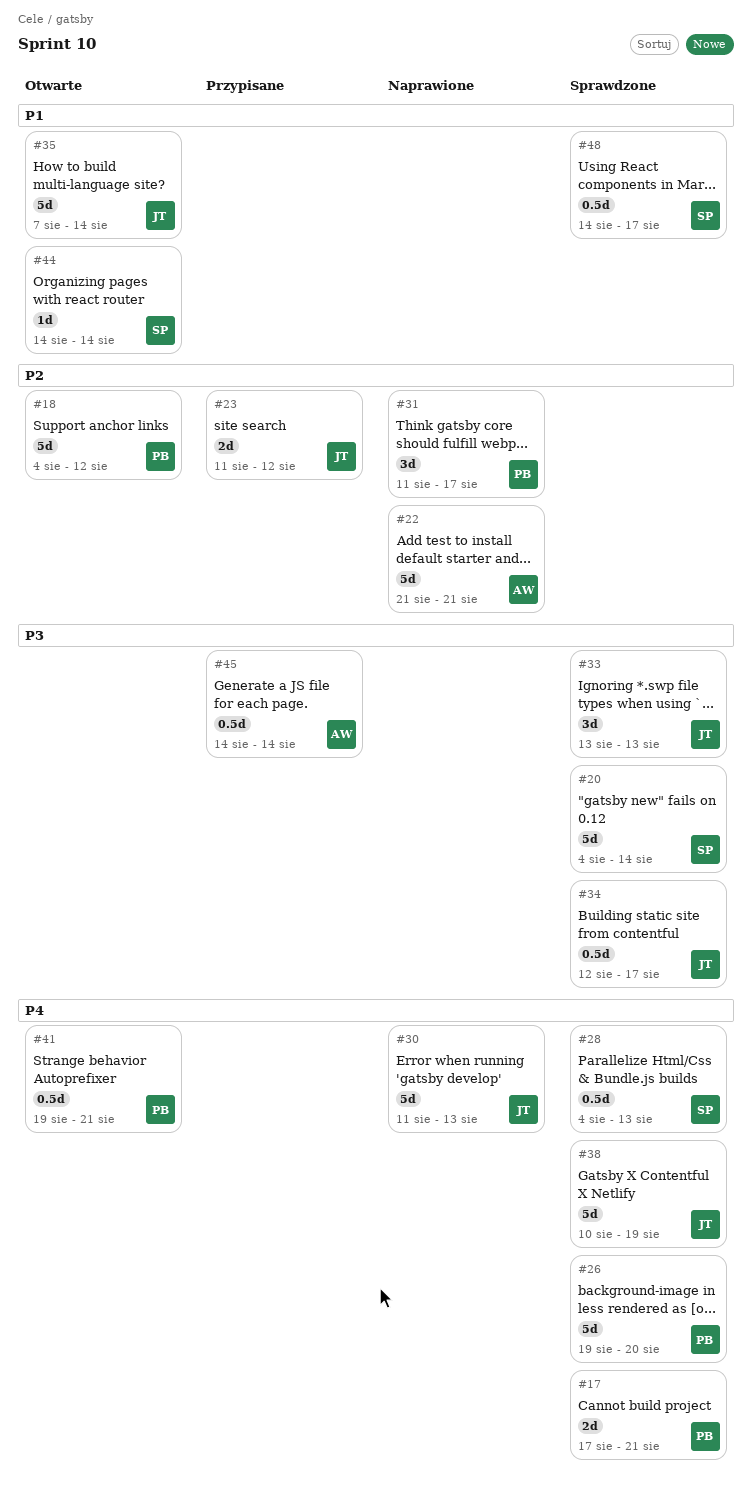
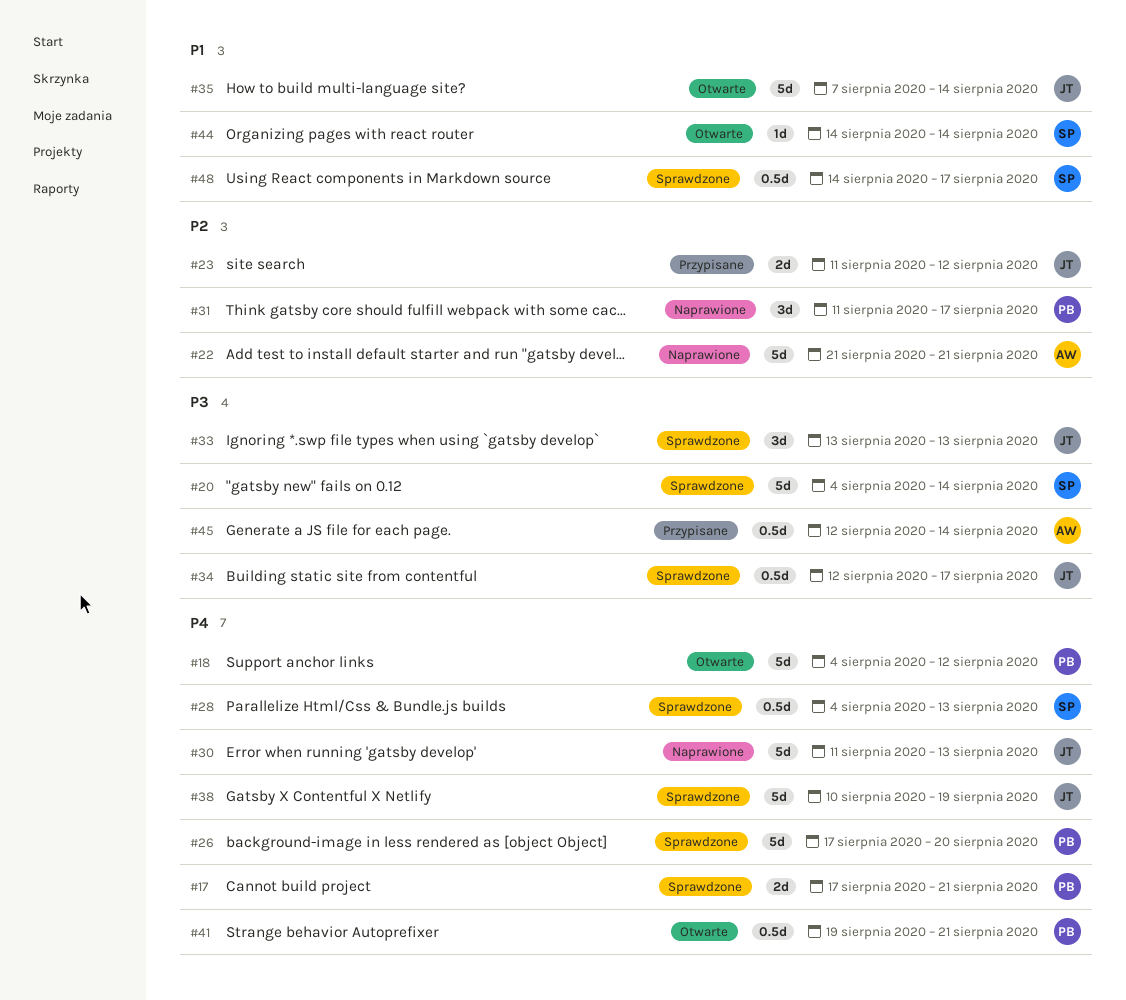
#18, priority: P2 -> P4
#26, start: Aug 19 -> Aug 17
#45, start: Aug 14 -> Aug 12

